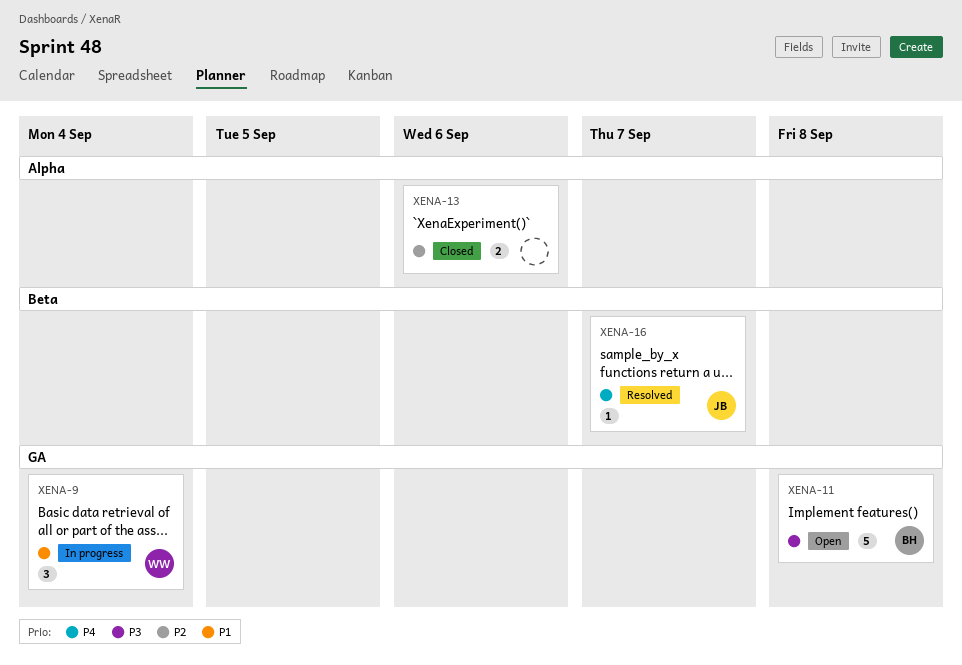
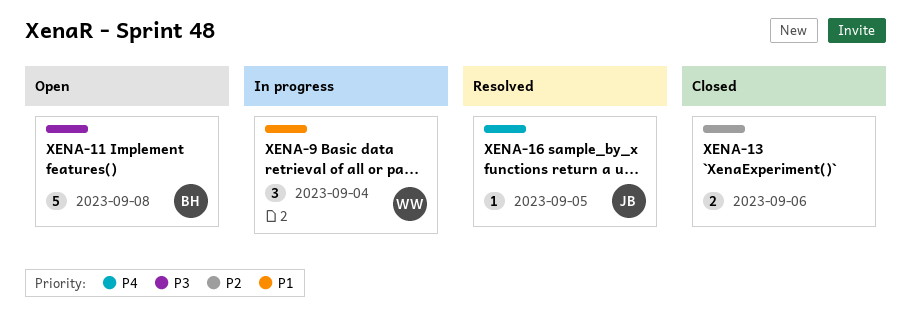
XENA-16, due: Sep 7 -> Sep 5

